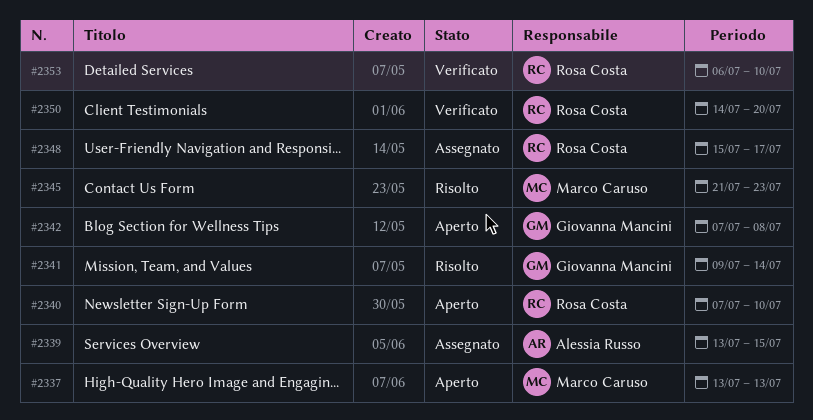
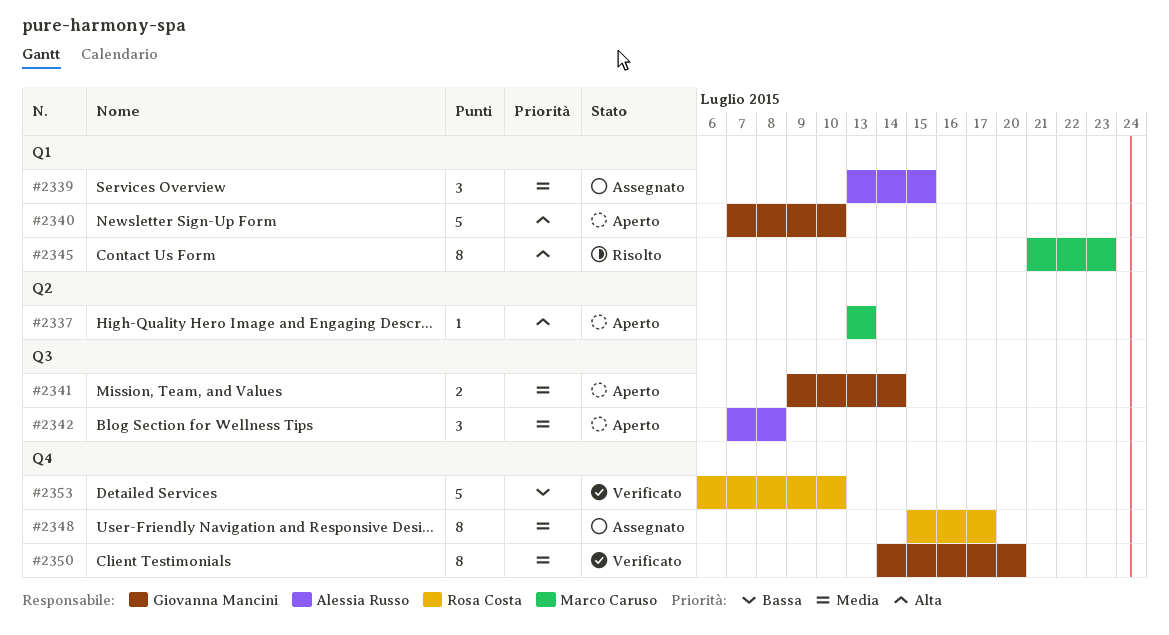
#2340, owner: Rosa Costa -> Giovanna Mancini
#2341, status: Risolto -> Aperto
#2342, owner: Giovanna Mancini -> Alessia Russo
#2350, owner: Rosa Costa -> Giovanna Mancini

